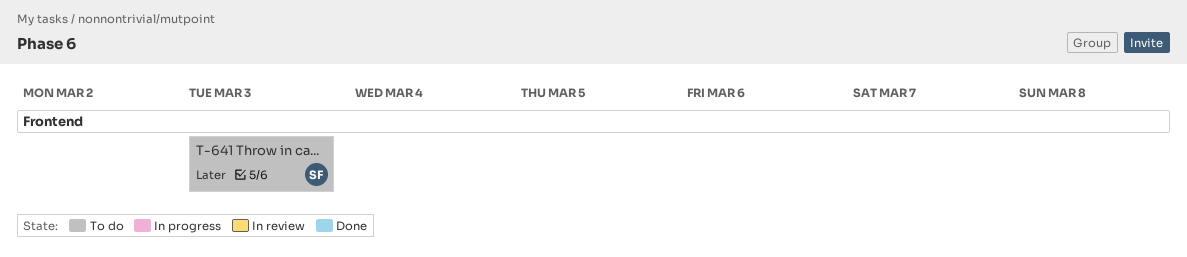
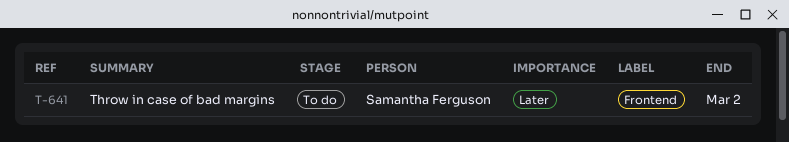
T-641, due: Mar 3 -> Mar 2

